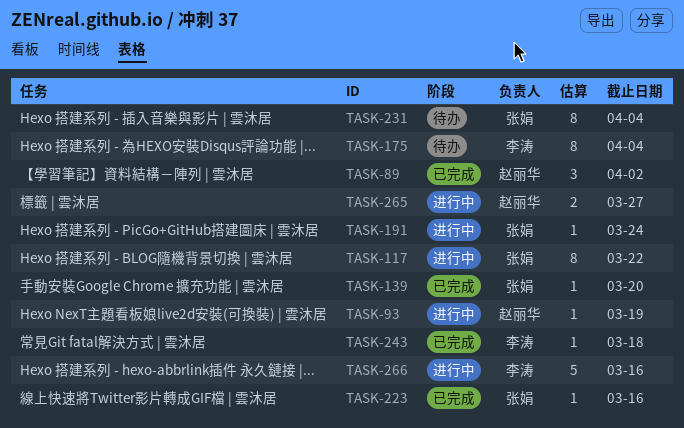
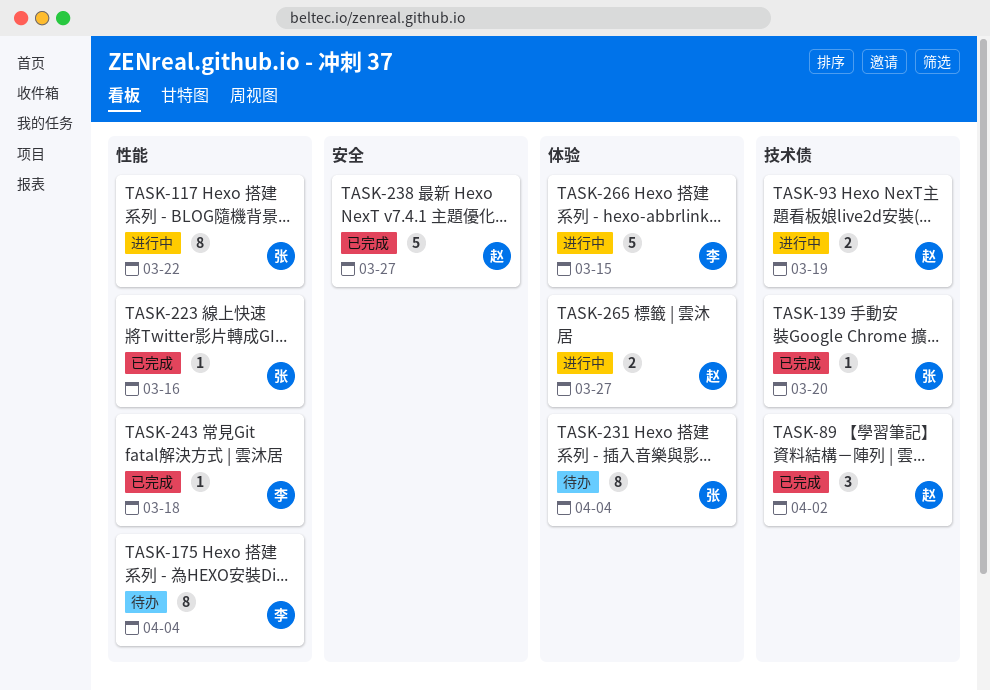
TASK-93, estimate: 1 -> 2
TASK-191: present -> none
TASK-238: none -> present
TASK-266, due: Mar 16 -> Mar 15

